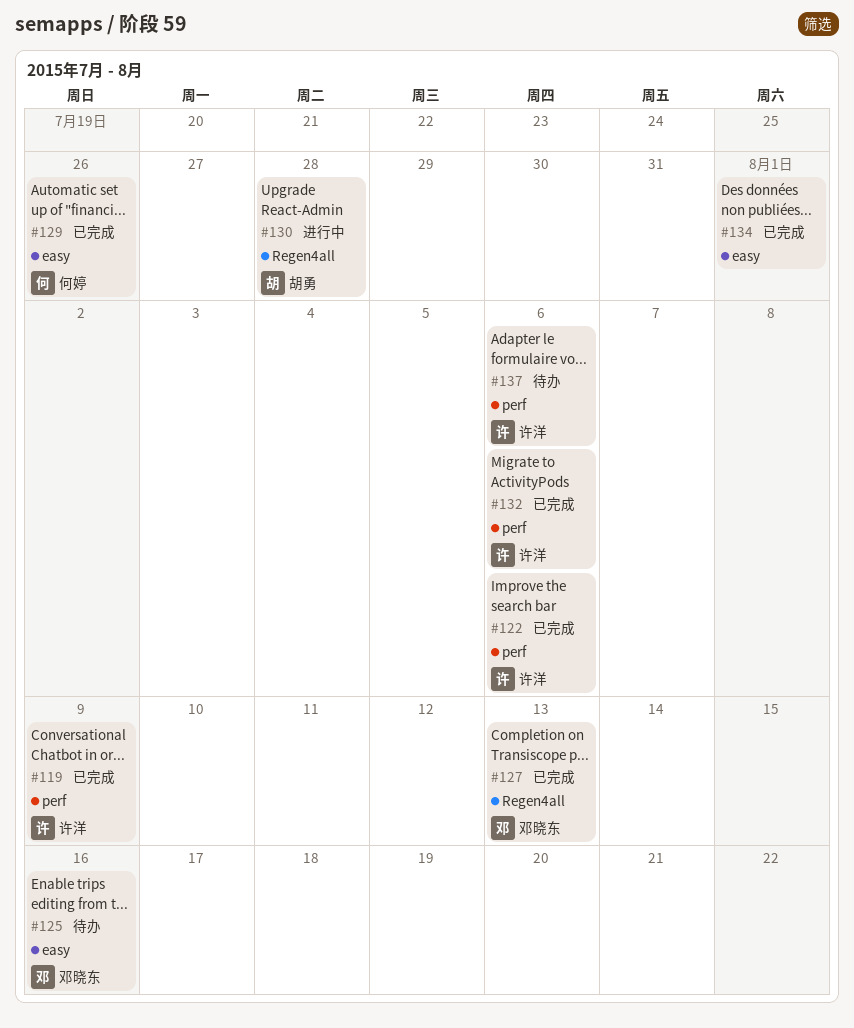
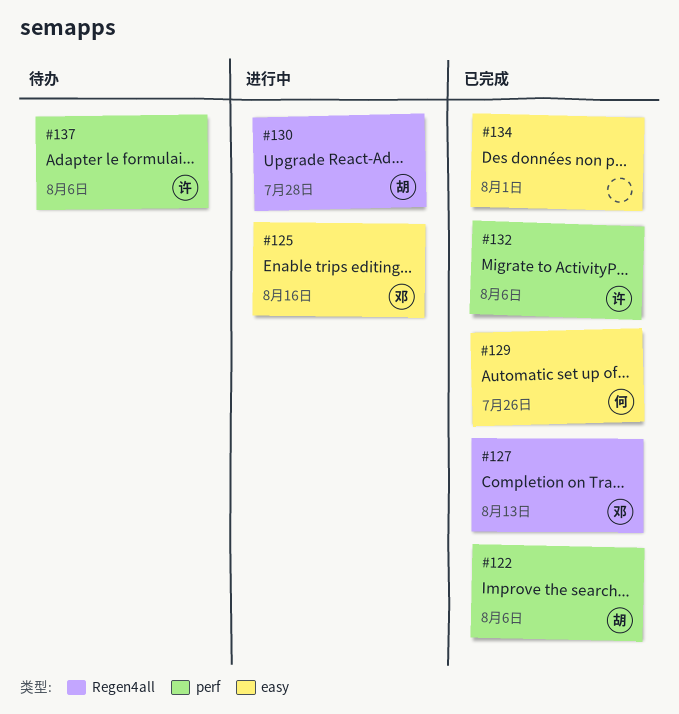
#119: present -> none
#122, owner: 许洋 -> 胡勇
#125, status: 待办 -> 进行中

